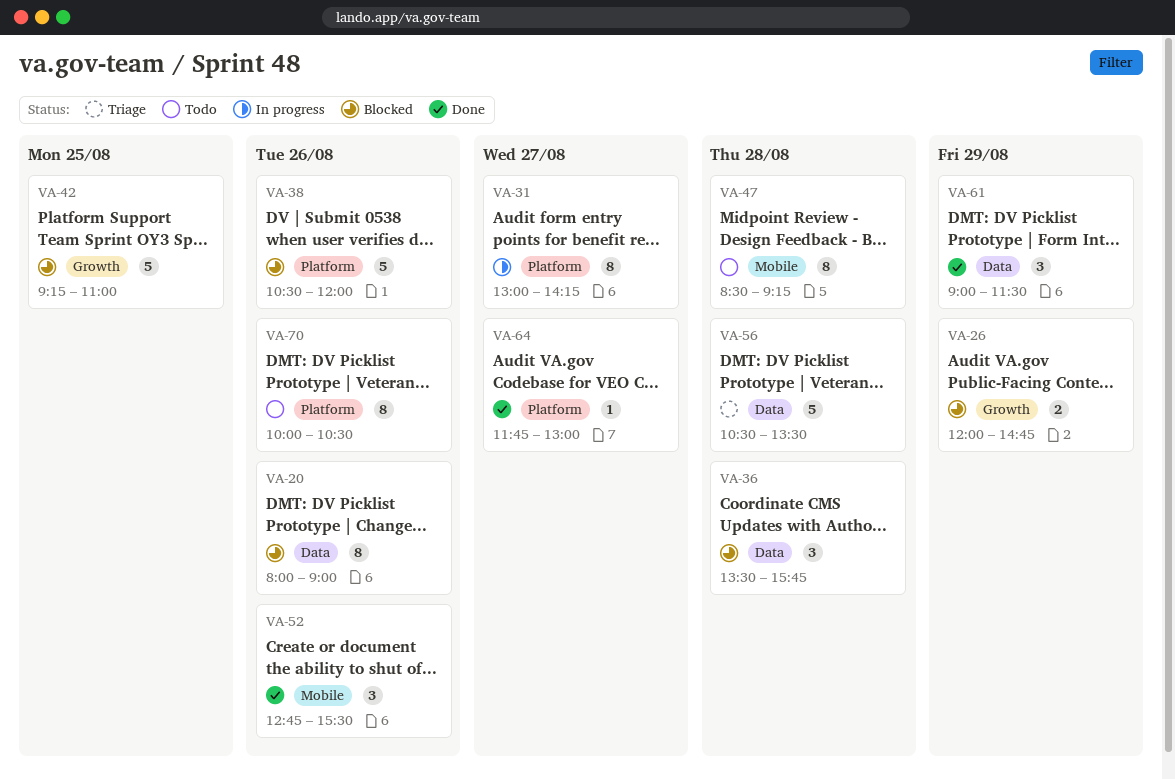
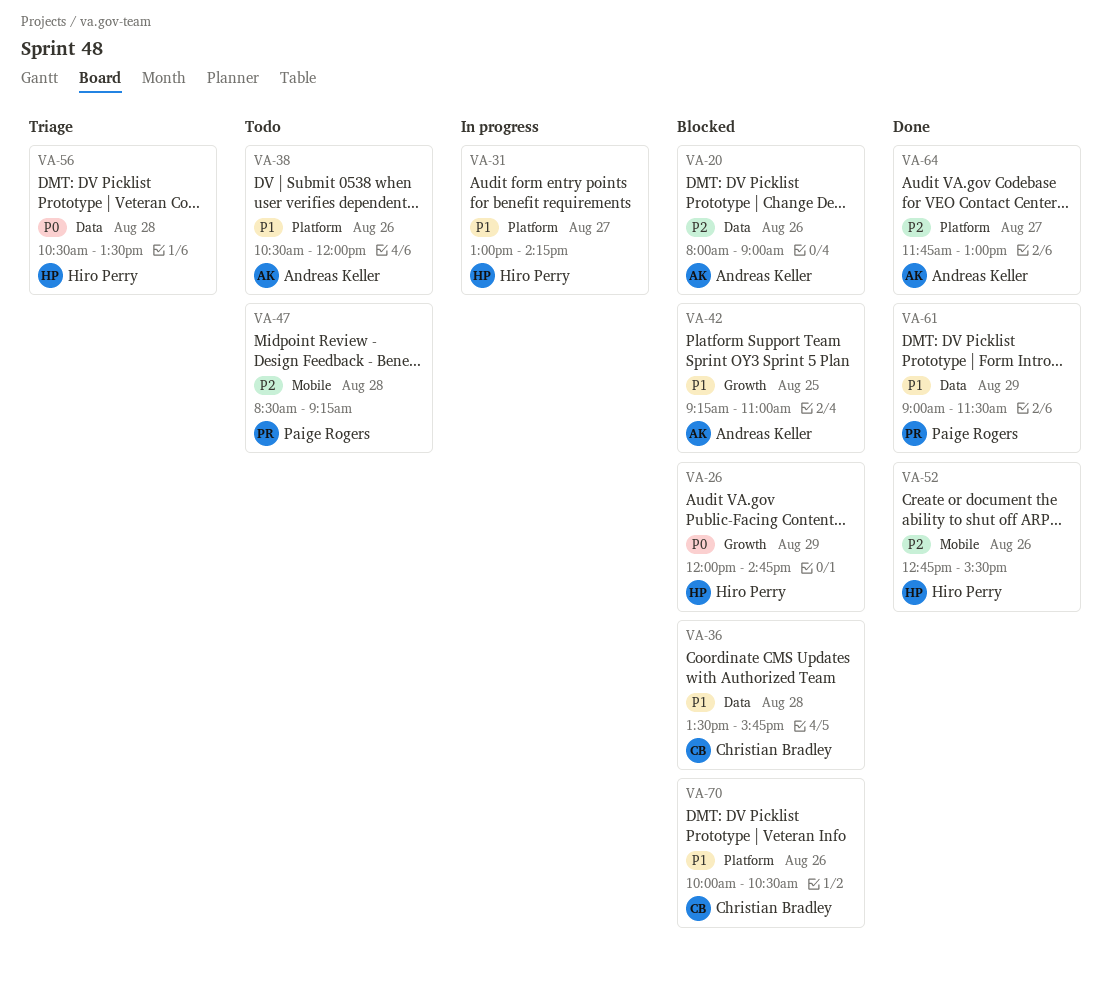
VA-38, status: Blocked -> Todo
VA-70, status: Todo -> Blocked

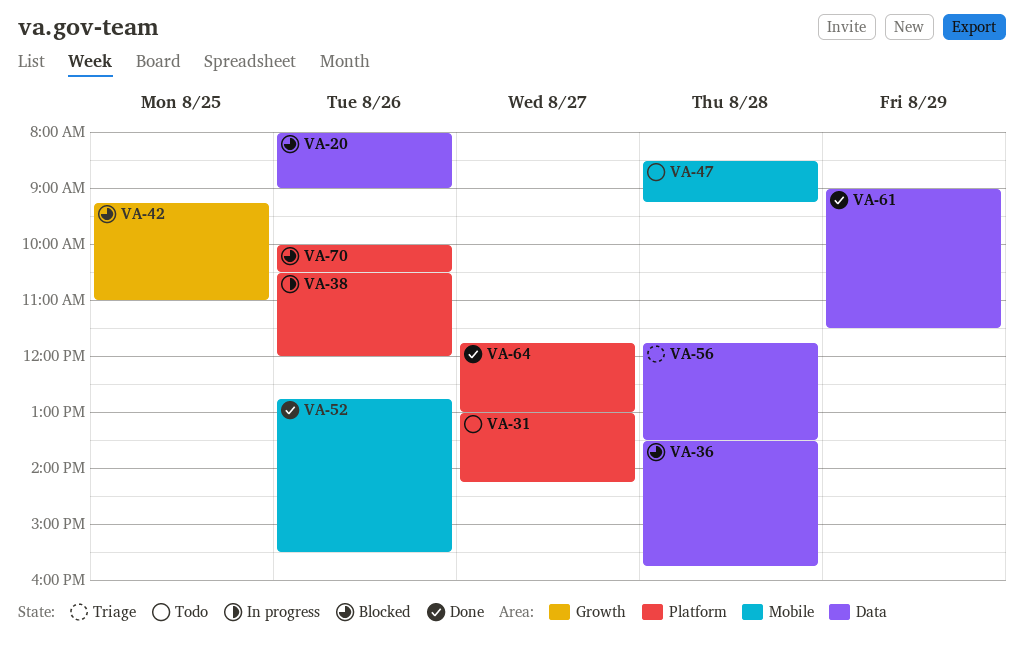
VA-26: present -> none
VA-31, status: In progress -> Todo
VA-38, status: Todo -> In progress
VA-56, begins: 10:30 -> 11:45

